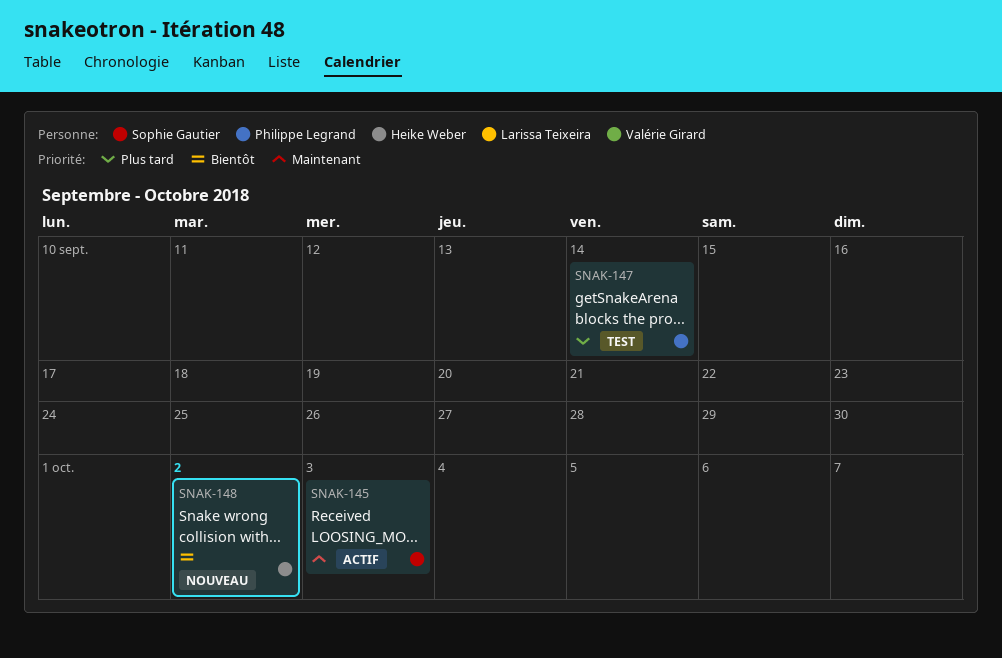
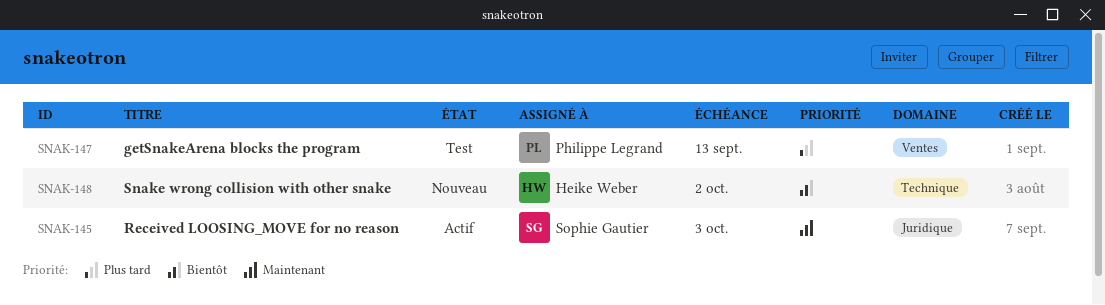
SNAK-147, due: Sep 14 -> Sep 13

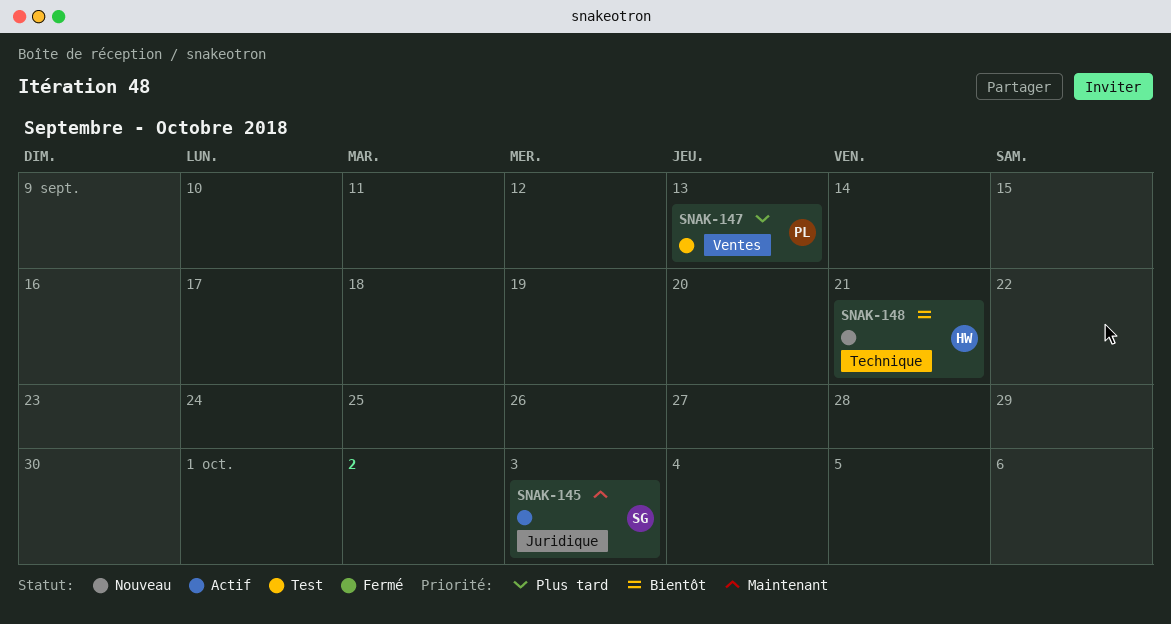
SNAK-148, due: Oct 2 -> Sep 21

